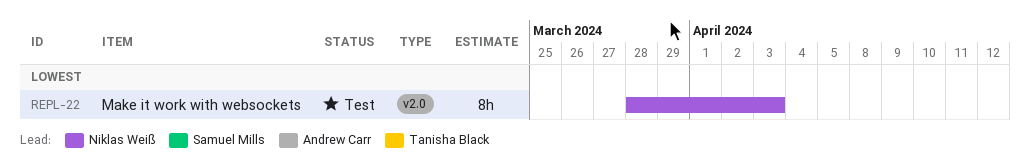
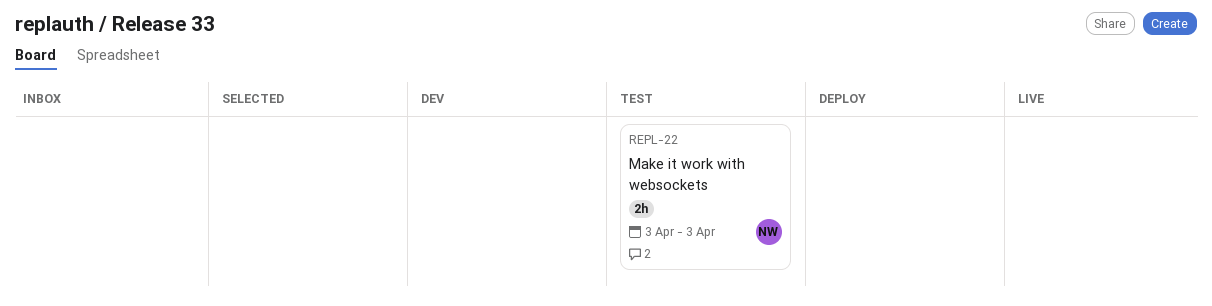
REPL-22, estimate: 8h -> 2h
REPL-22, start: Mar 28 -> Apr 3

